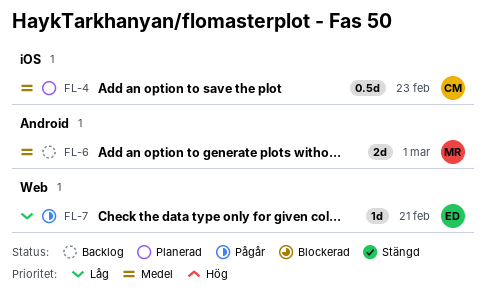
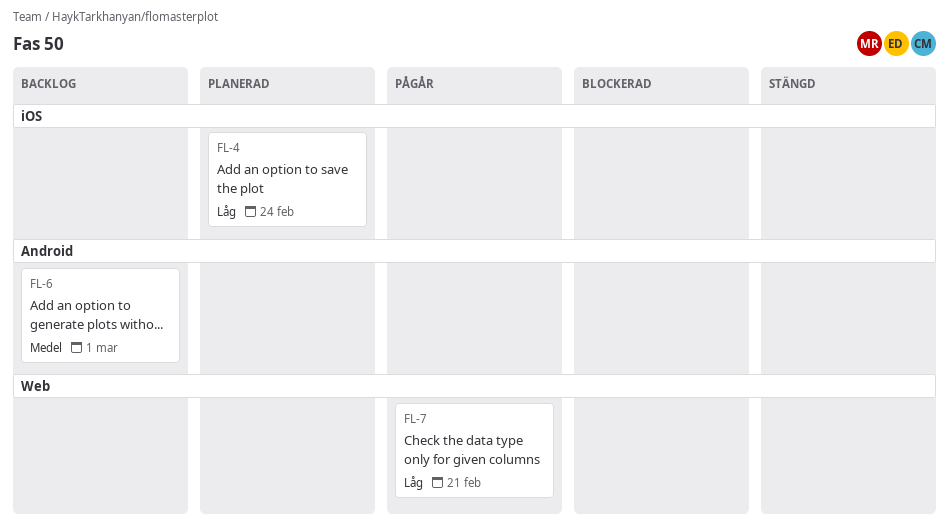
FL-4, priority: Medel -> Låg
FL-4, due: Feb 23 -> Feb 24

